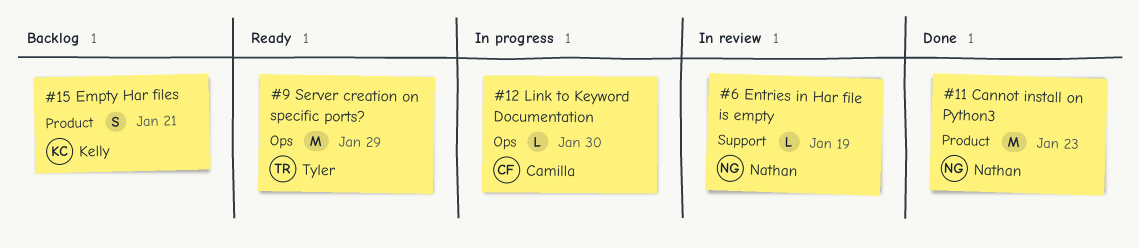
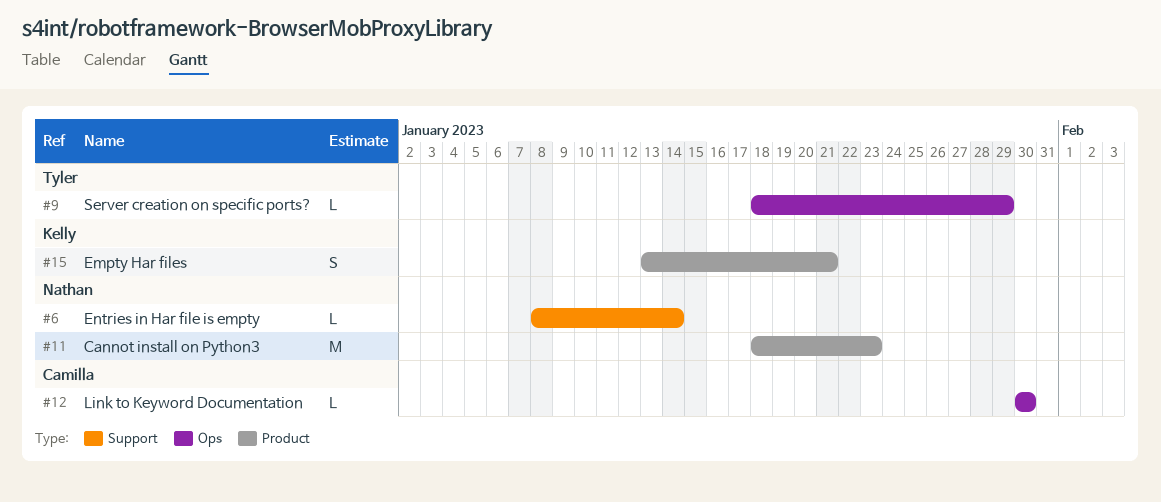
#6, due: Jan 19 -> Jan 14
#9, estimate: M -> L

